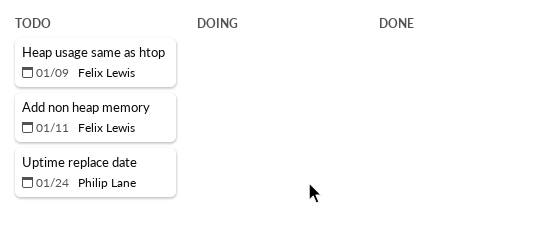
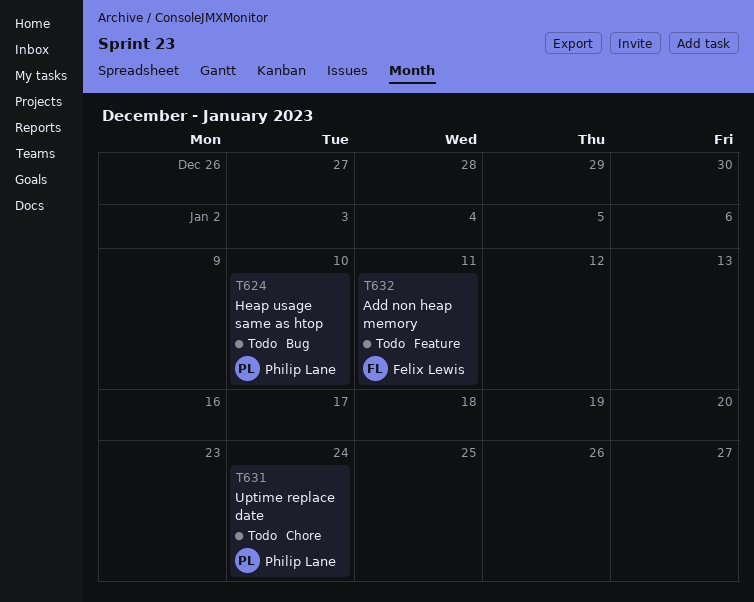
Heap usage same as htop, owner: Felix Lewis -> Philip Lane
Heap usage same as htop, due: Jan 9 -> Jan 10

